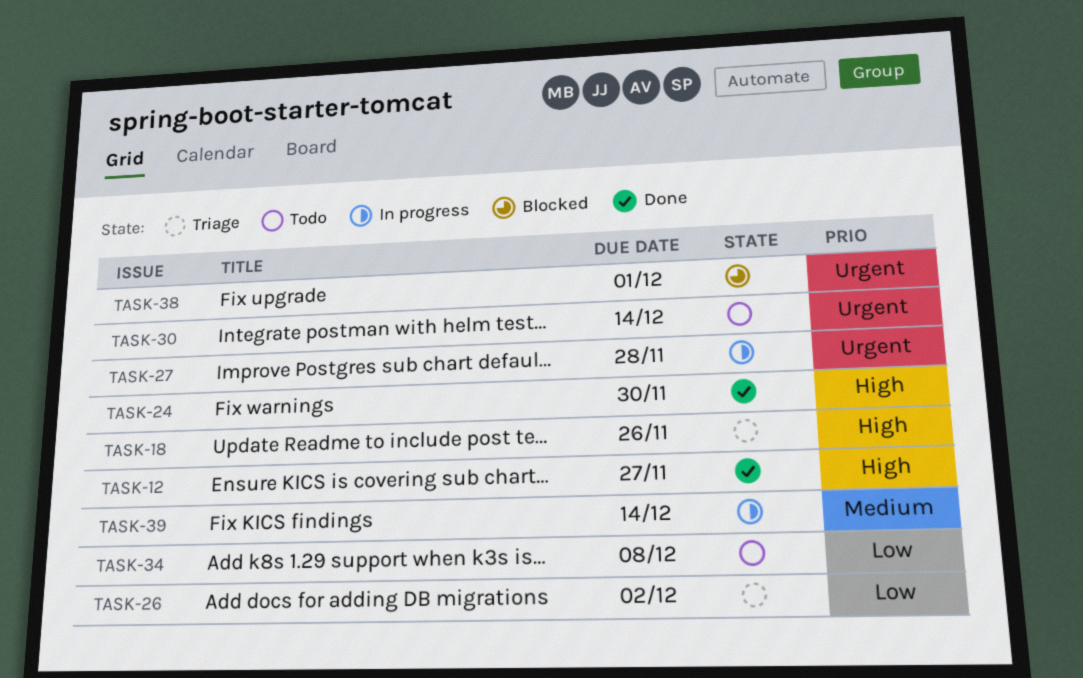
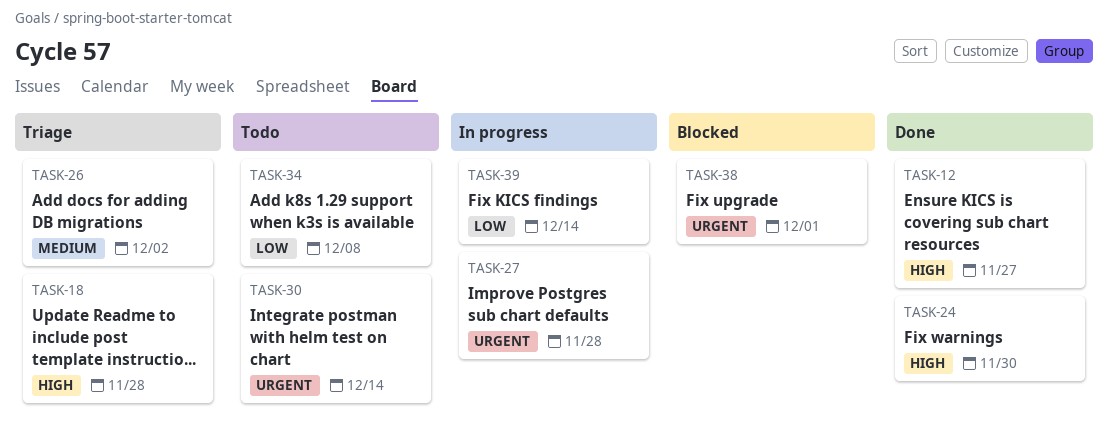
TASK-18, due: Nov 26 -> Nov 28
TASK-26, priority: Low -> Medium
TASK-39, priority: Medium -> Low

